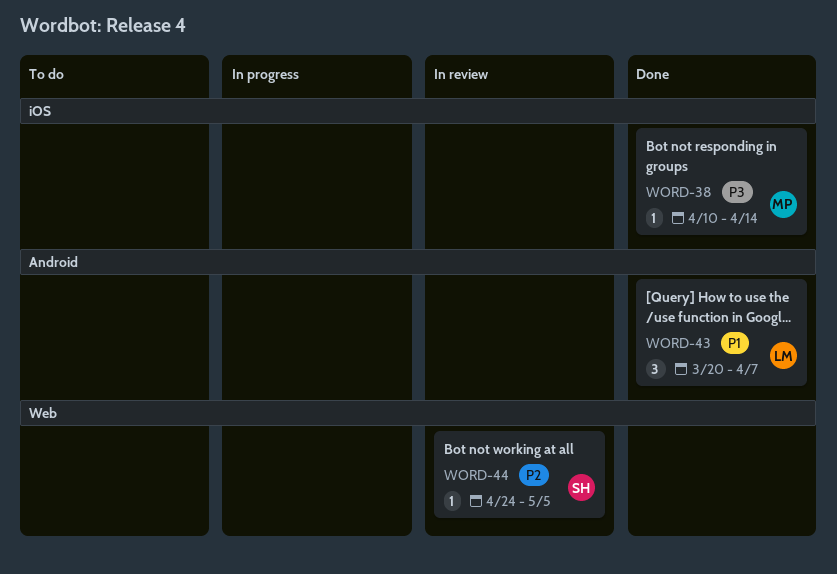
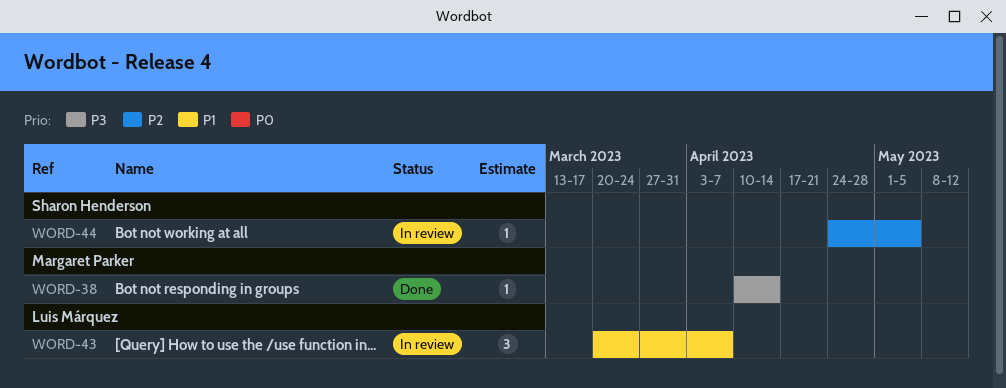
WORD-43, status: Done -> In review

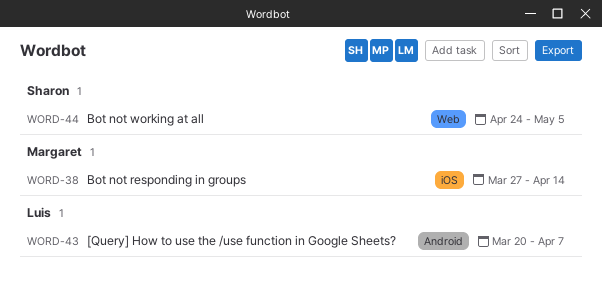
WORD-38, start: Apr 10 -> Mar 27

